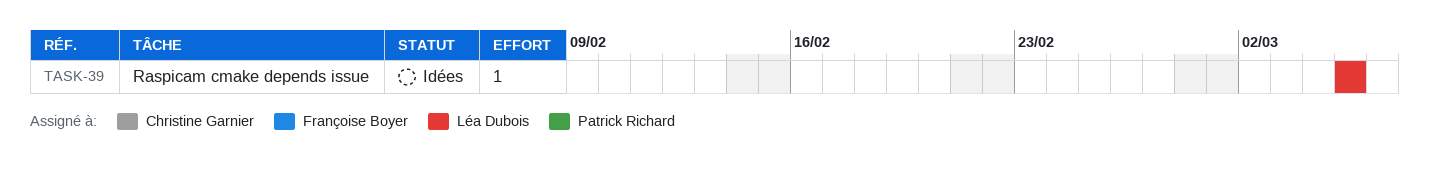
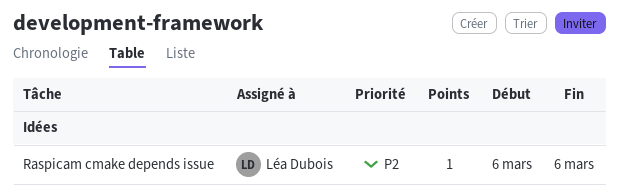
Raspicam cmake depends issue, start: Mar 5 -> Mar 6
Raspicam cmake depends issue, due: Mar 5 -> Mar 6

